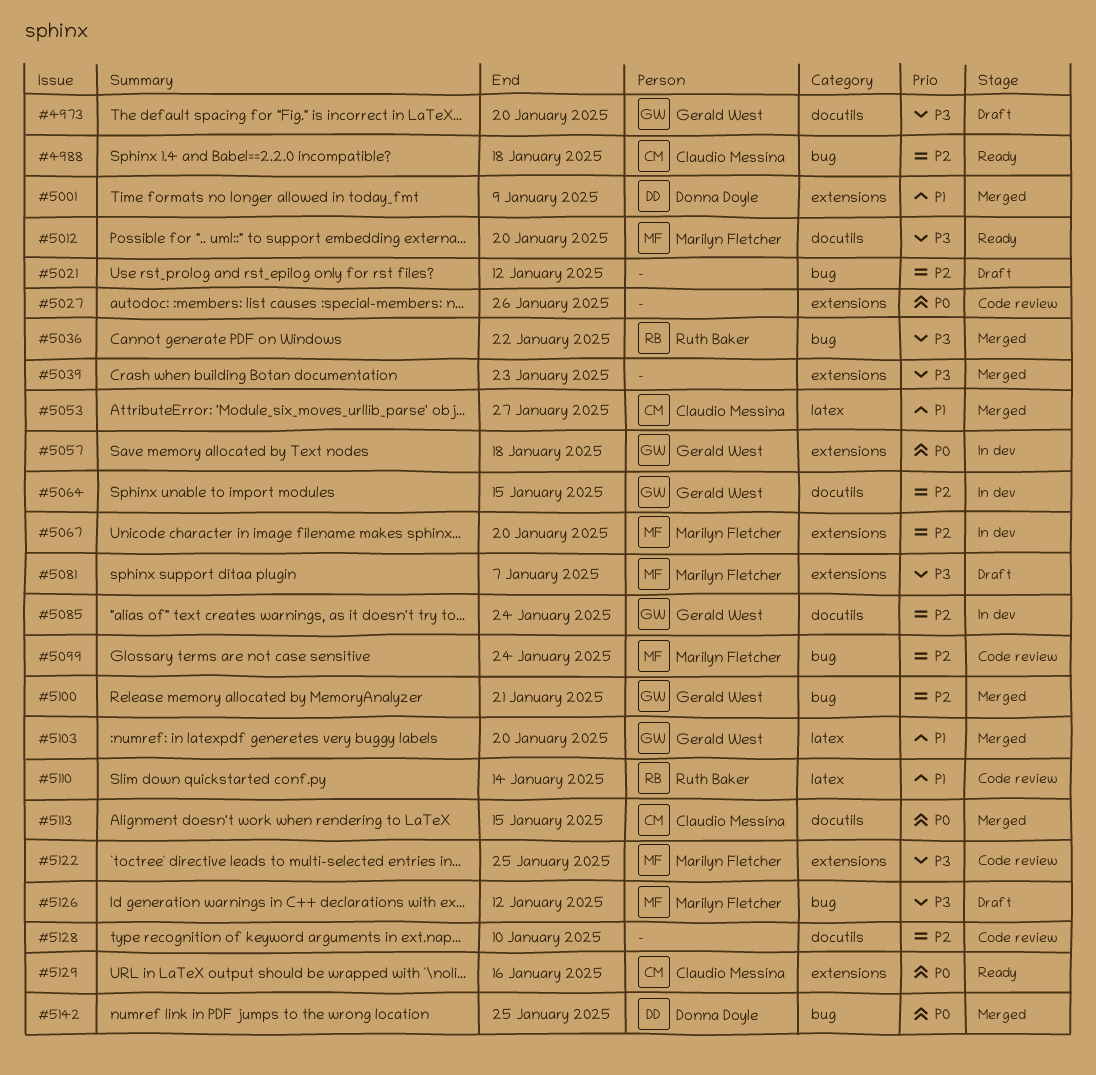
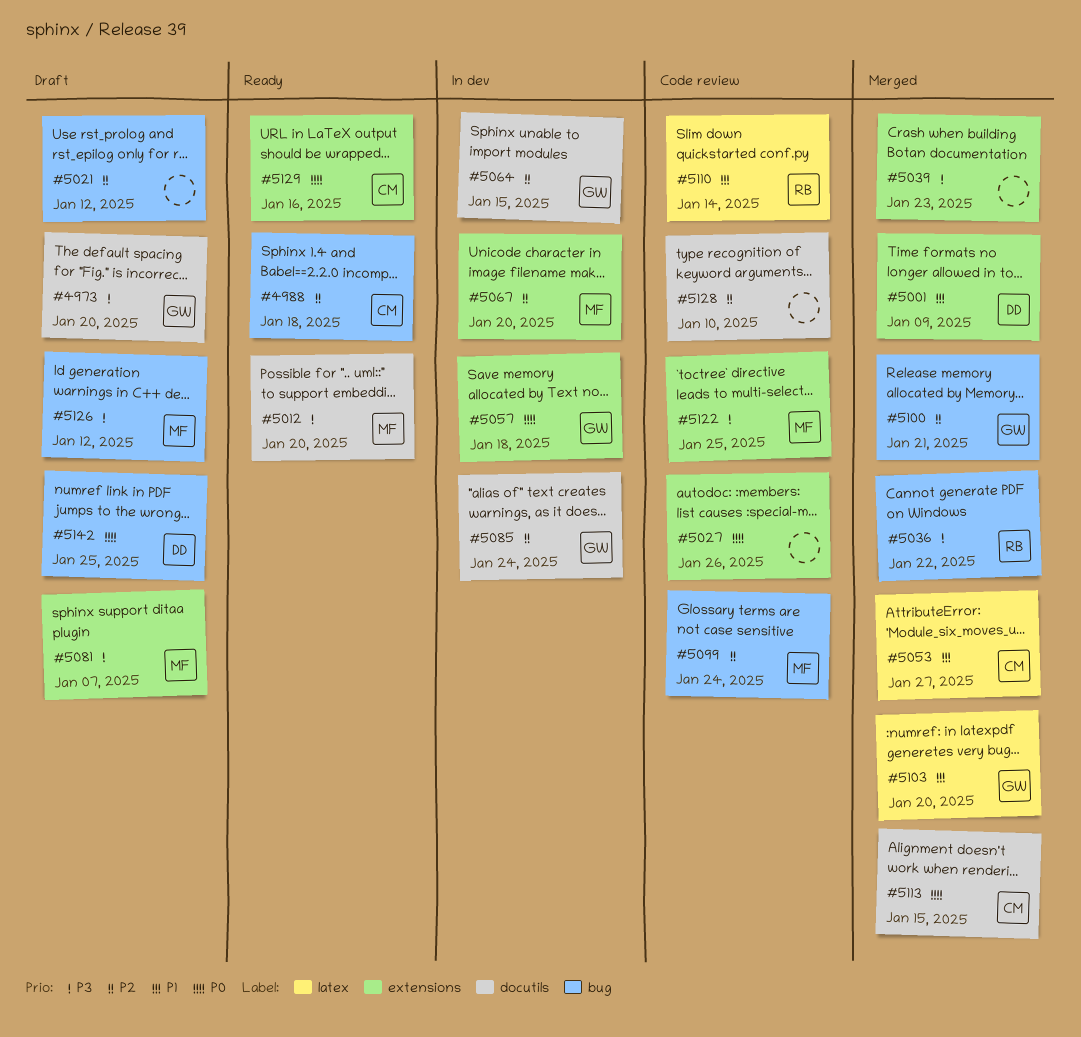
#5142, status: Merged -> Draft

